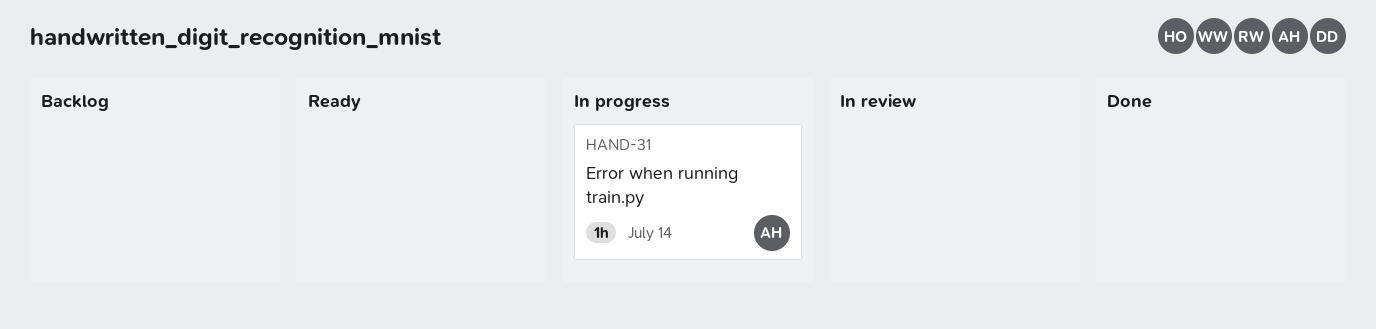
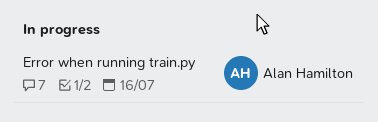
Error when running train.py, due: Jul 14 -> Jul 16

